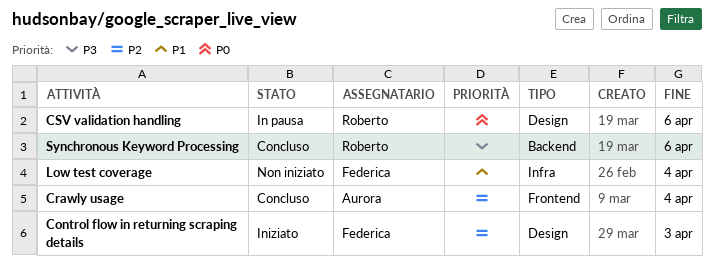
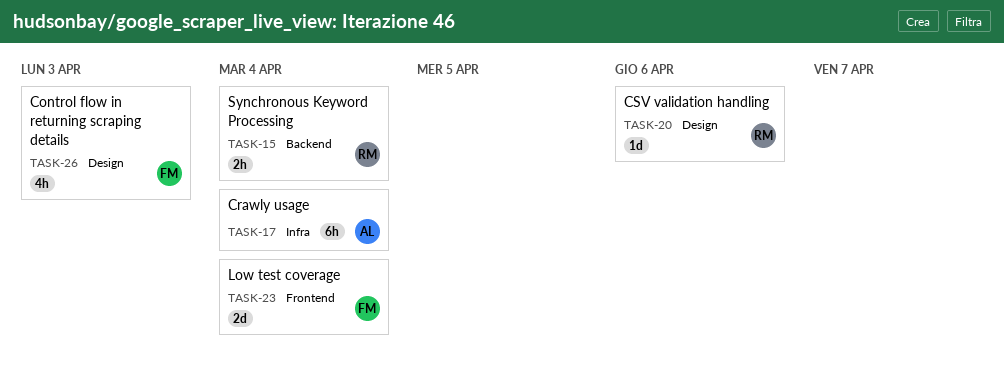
Crawly usage, label: Frontend -> Infra
Low test coverage, label: Infra -> Frontend
Synchronous Keyword Processing, due: Apr 6 -> Apr 4

